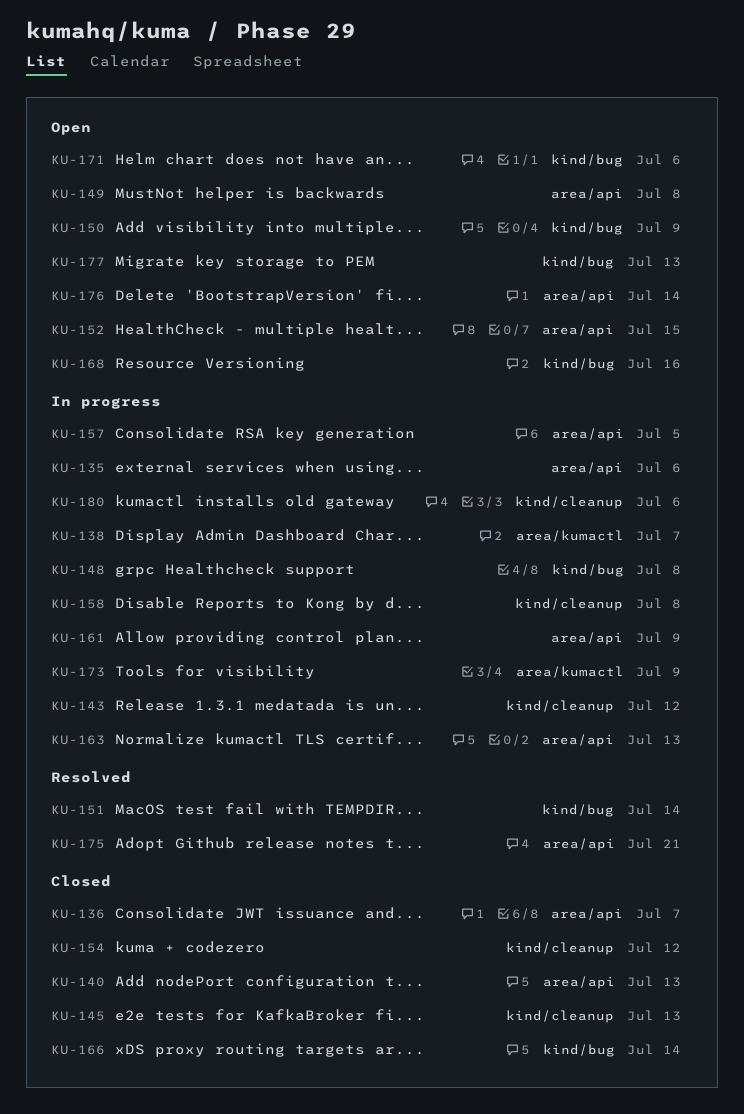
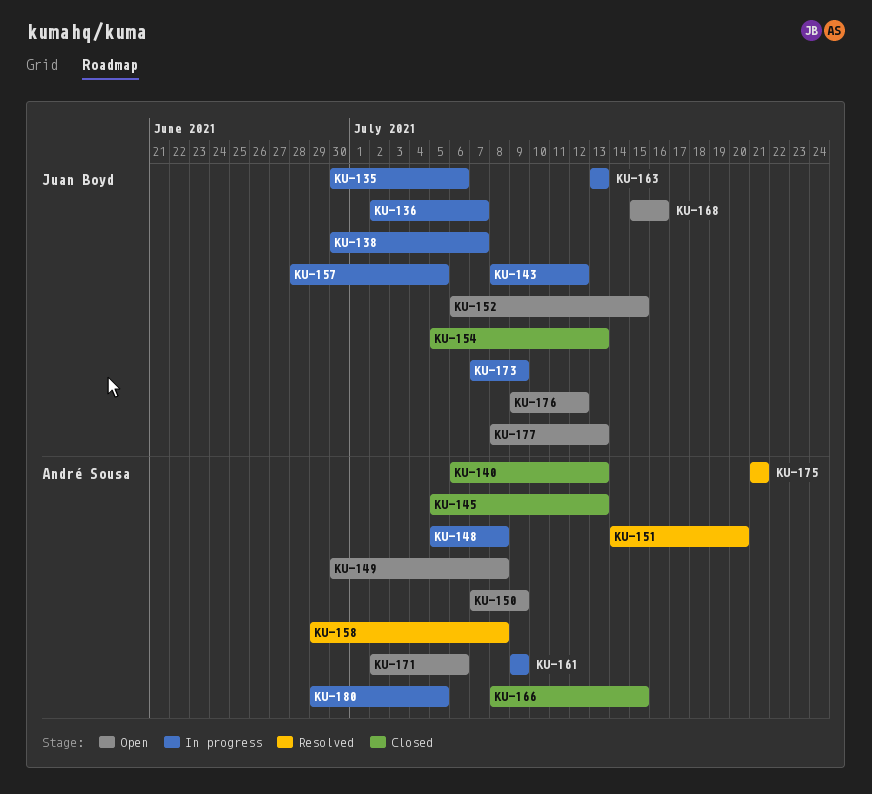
KU-136, status: Closed -> In progress
KU-151, due: Jul 14 -> Jul 20
KU-154, due: Jul 12 -> Jul 13
KU-158, status: In progress -> Resolved
KU-166, due: Jul 14 -> Jul 15
KU-176, due: Jul 14 -> Jul 12
KU-180, due: Jul 6 -> Jul 5

